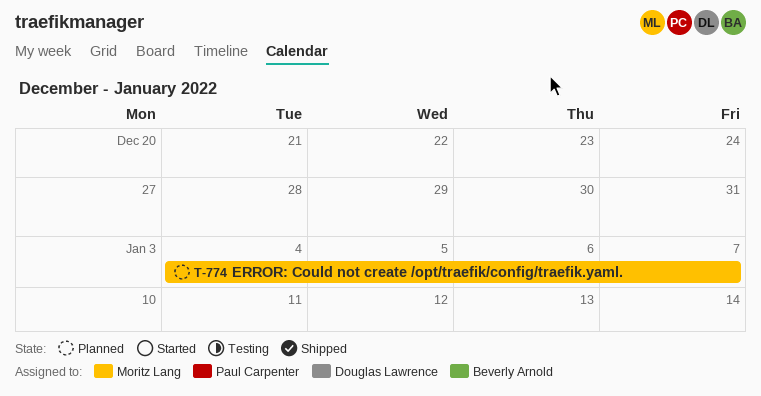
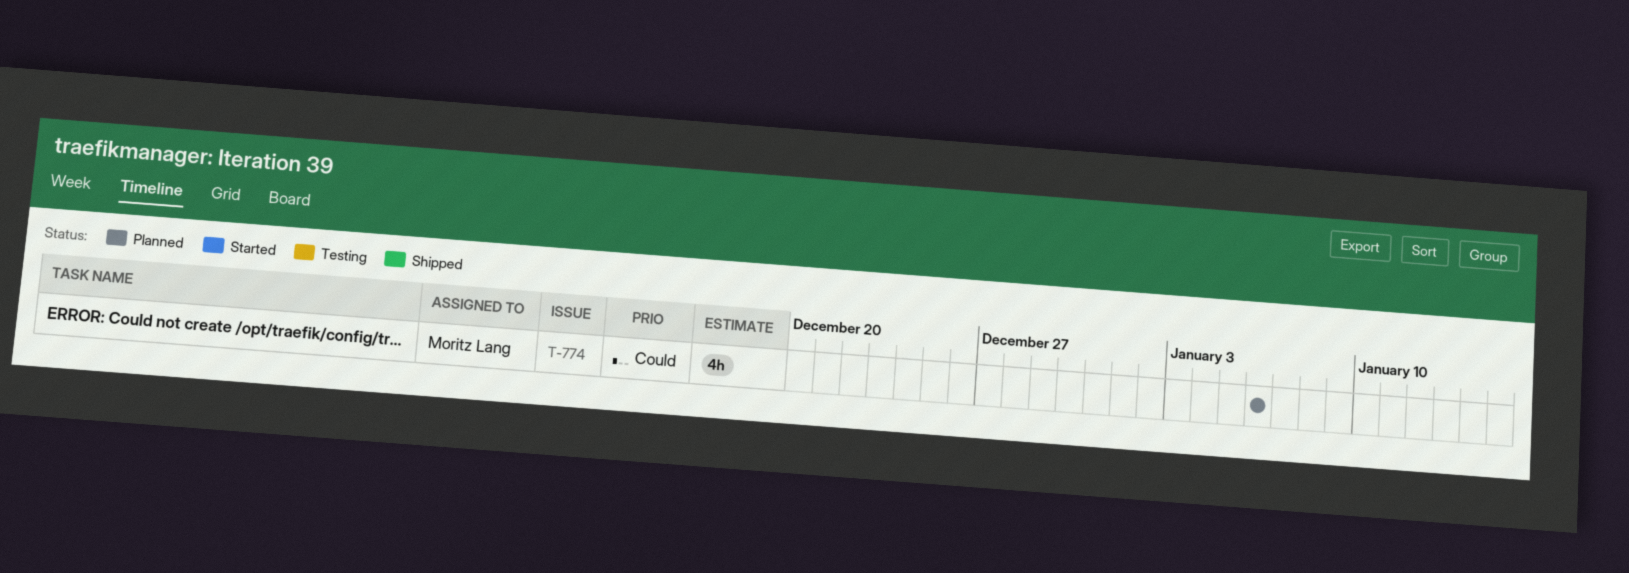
T-774, start: Jan 4 -> Jan 6
T-774, due: Jan 7 -> Jan 6

